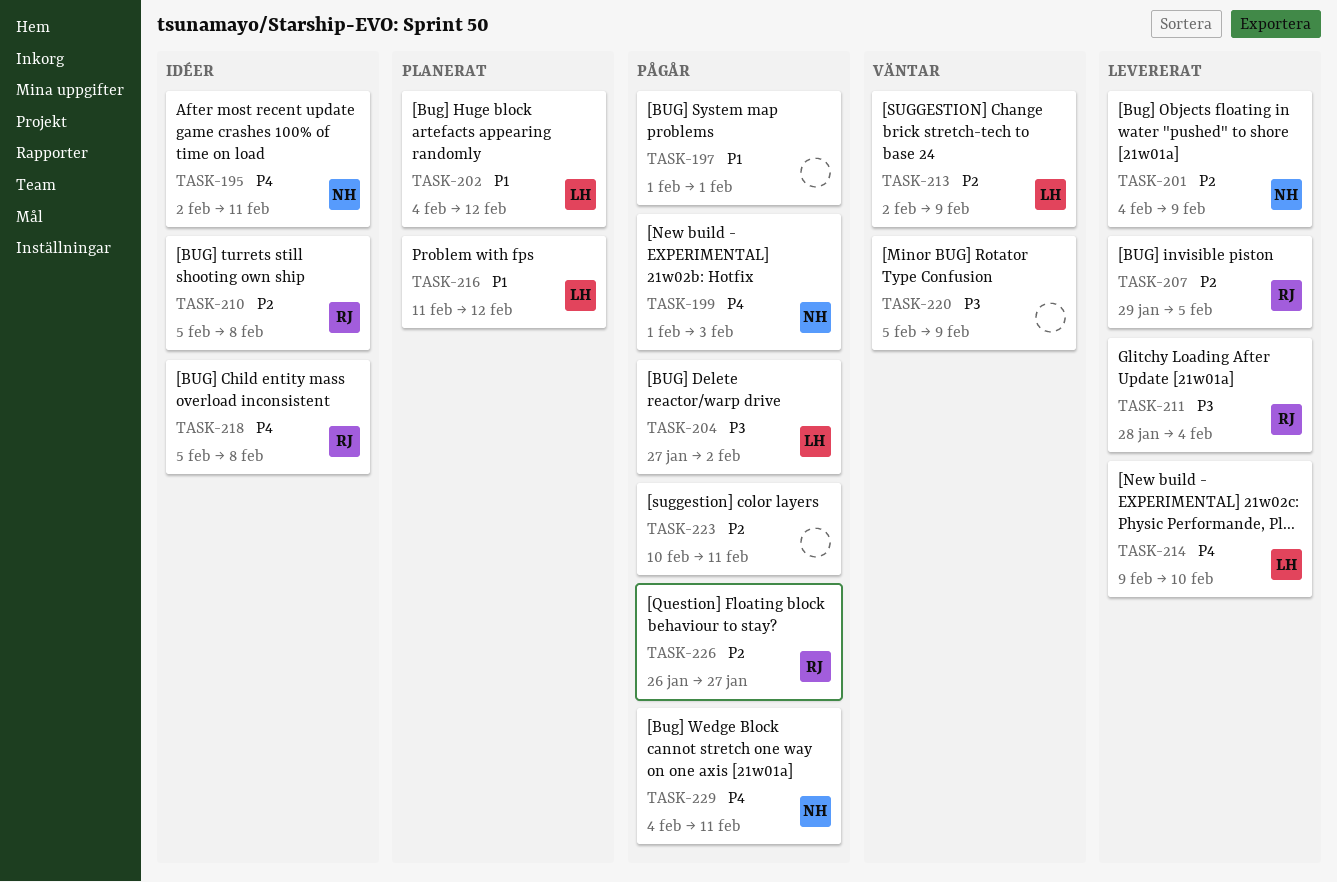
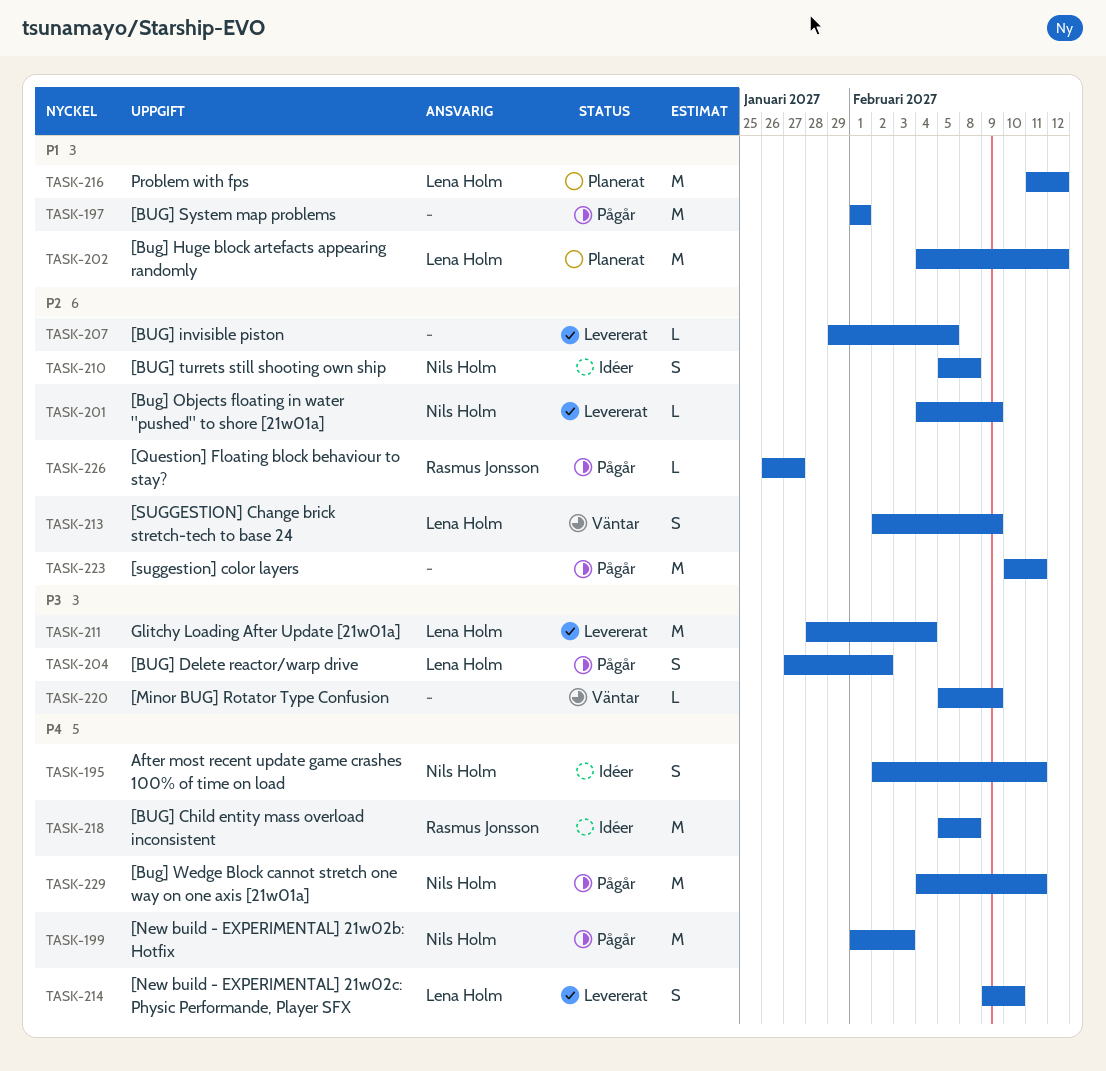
TASK-207, owner: Rasmus Jonsson -> none
TASK-210, owner: Rasmus Jonsson -> Nils Holm
TASK-211, owner: Rasmus Jonsson -> Lena Holm

